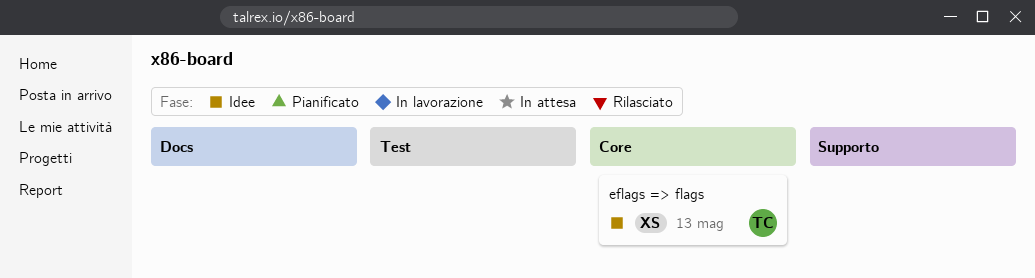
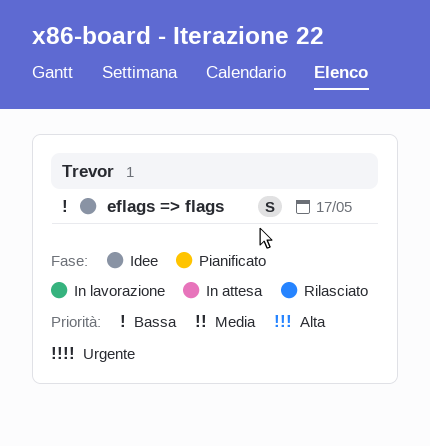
eflags => flags, estimate: XS -> S
eflags => flags, due: May 13 -> May 17

